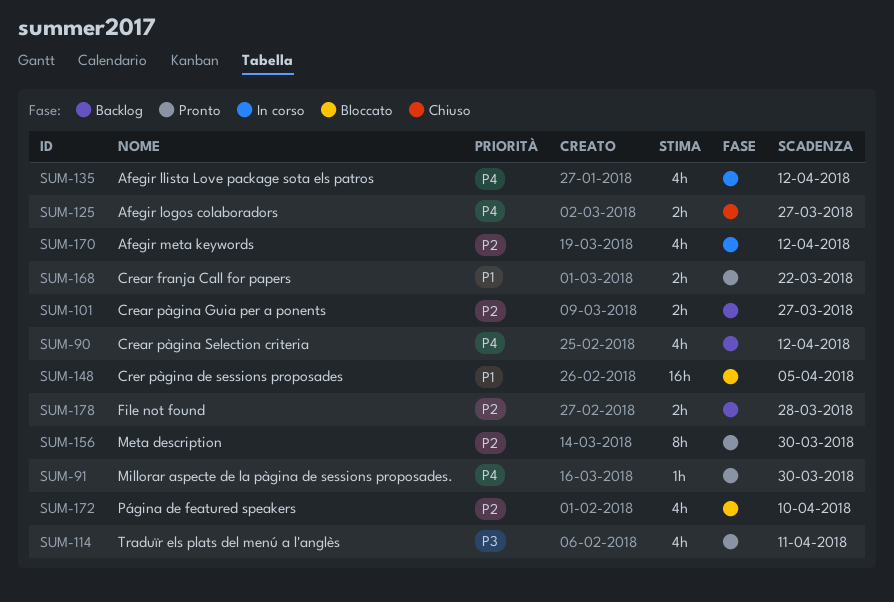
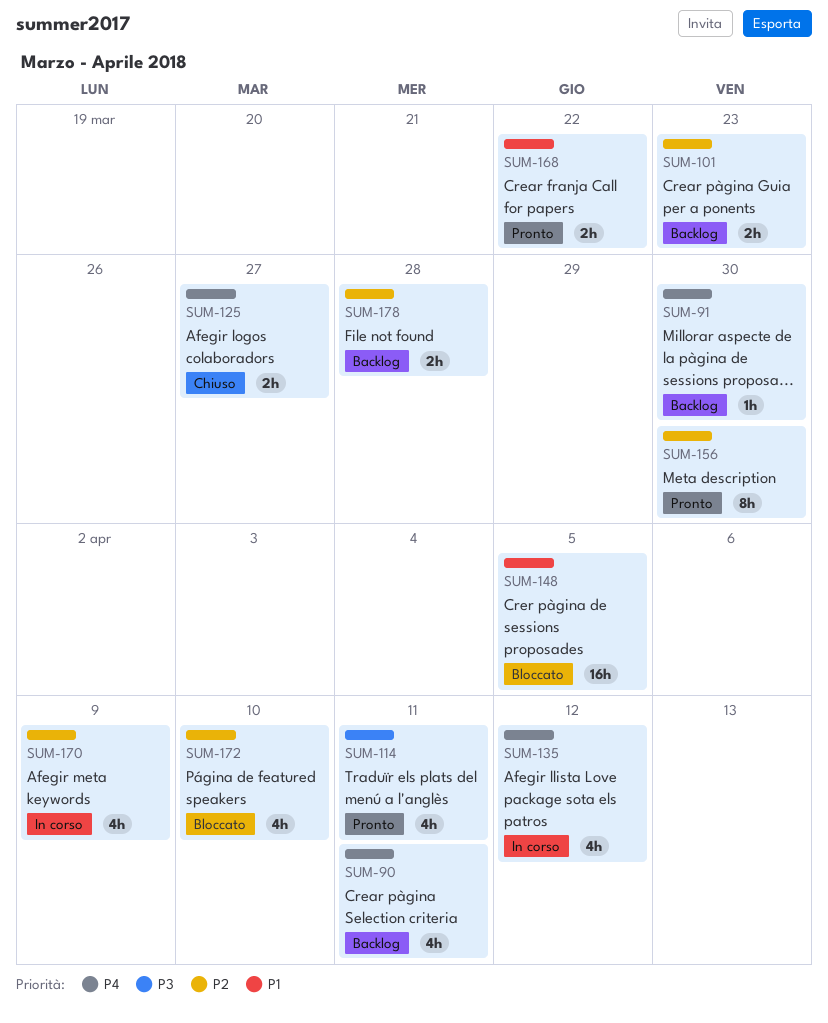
SUM-90, due: Apr 12 -> Apr 11
SUM-91, status: Pronto -> Backlog
SUM-101, due: Mar 27 -> Mar 23
SUM-170, due: Apr 12 -> Apr 9

